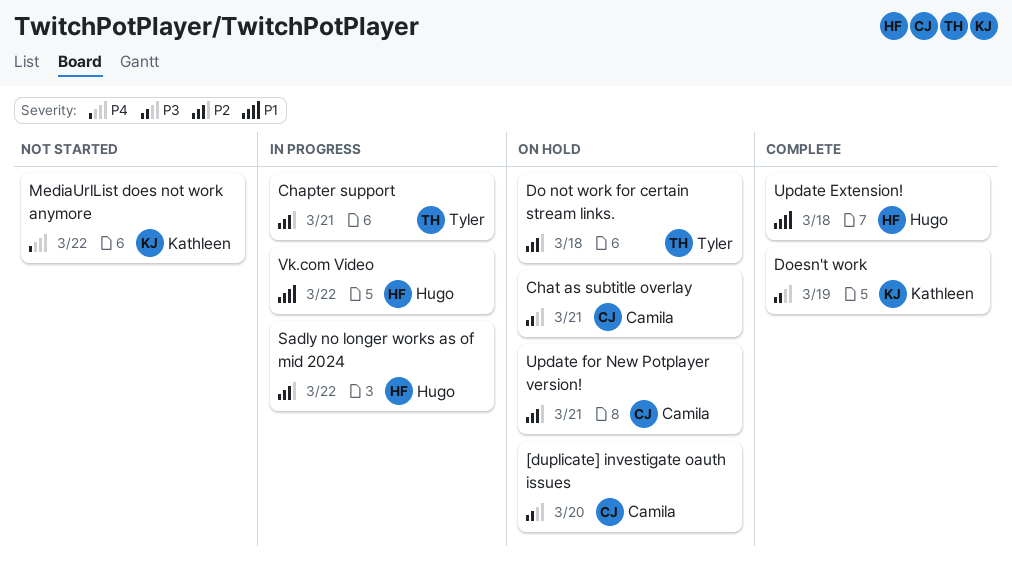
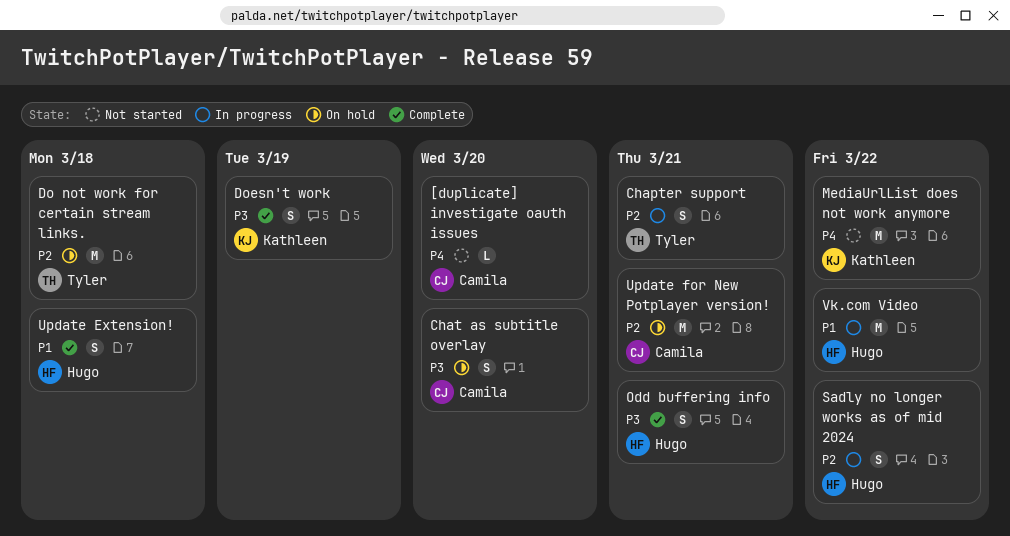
[duplicate] investigate oauth issues, status: On hold -> Not started
[duplicate] investigate oauth issues, priority: P3 -> P4
Chat as subtitle overlay, due: Mar 21 -> Mar 20
Odd buffering info: none -> present

